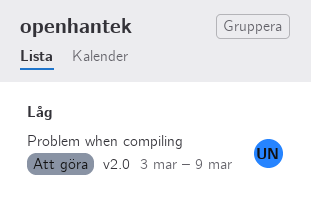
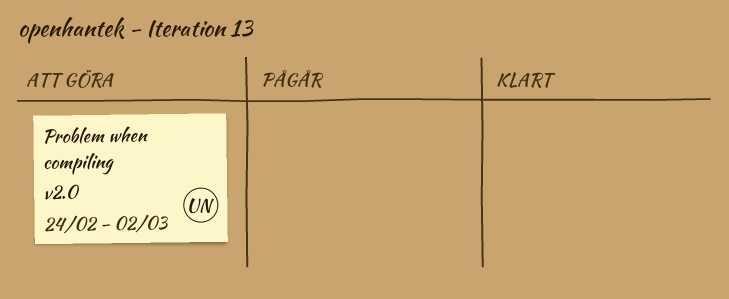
Problem when compiling, start: Mar 3 -> Feb 24
Problem when compiling, due: Mar 9 -> Mar 2

